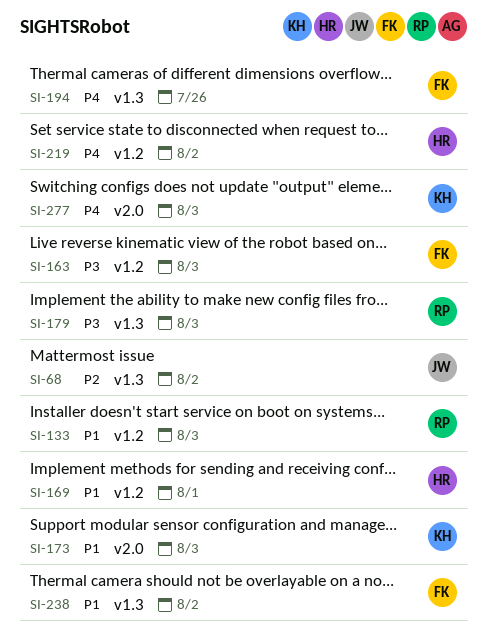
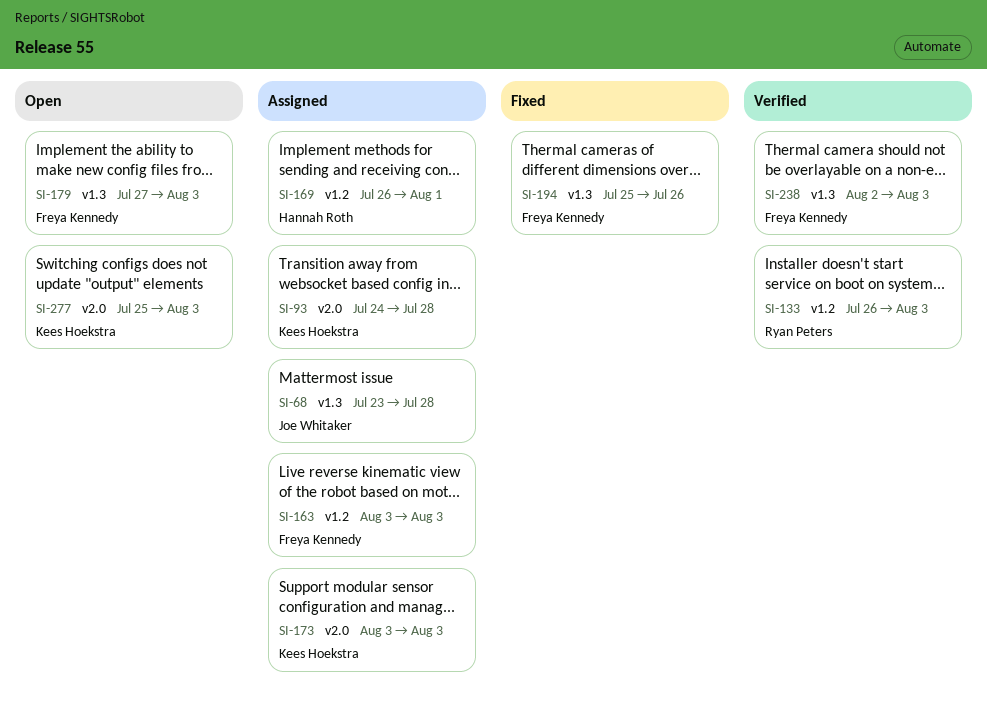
SI-68, due: Aug 2 -> Jul 28
SI-93: none -> present
SI-179, owner: Ryan Peters -> Freya Kennedy
SI-219: present -> none
SI-238, due: Aug 2 -> Aug 3

